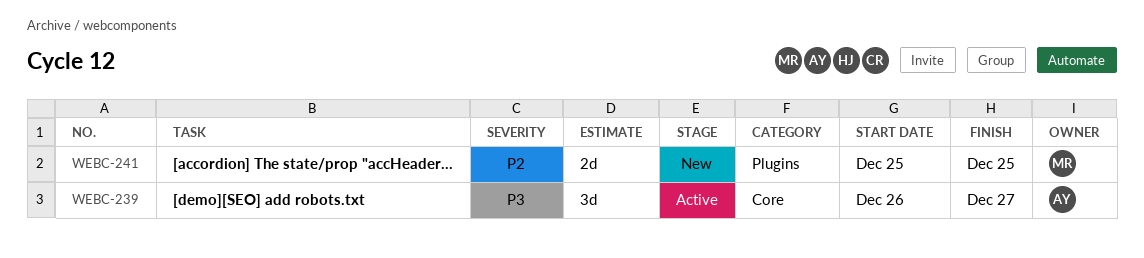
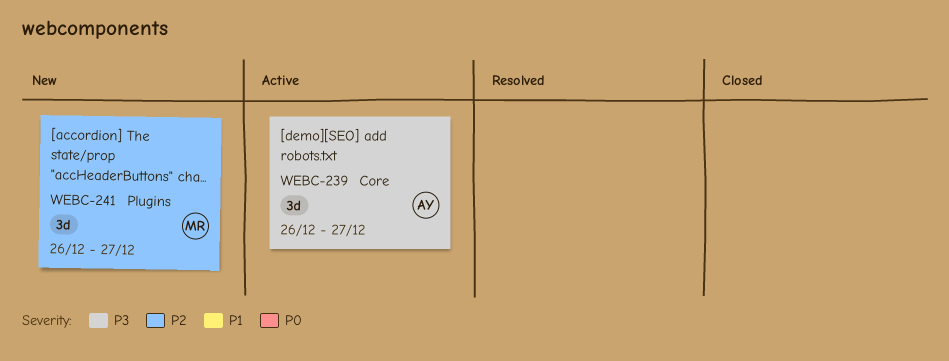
WEBC-241, estimate: 2d -> 3d
WEBC-241, start: Dec 25 -> Dec 26
WEBC-241, due: Dec 25 -> Dec 27

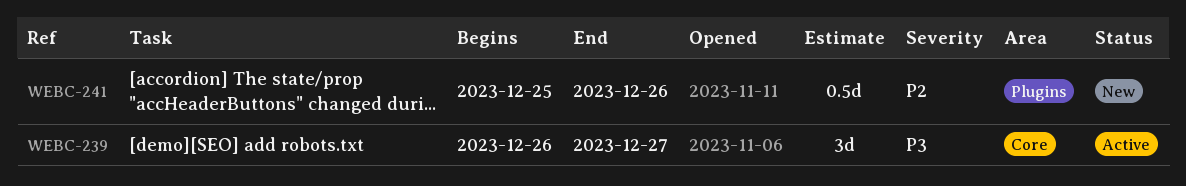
WEBC-241, estimate: 3d -> 0.5d
WEBC-241, start: Dec 26 -> Dec 25
WEBC-241, due: Dec 27 -> Dec 26

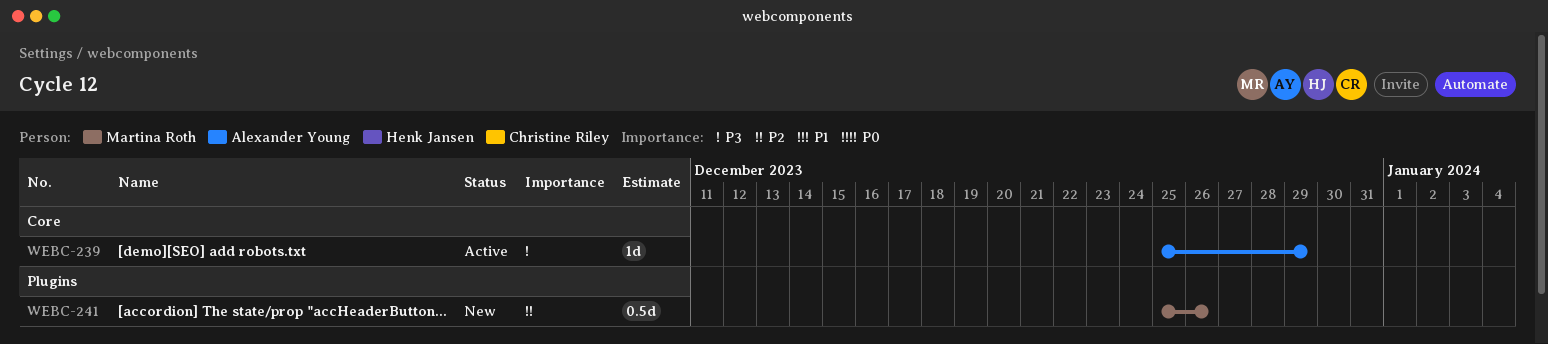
WEBC-239, estimate: 3d -> 1d
WEBC-239, start: Dec 26 -> Dec 25
WEBC-239, due: Dec 27 -> Dec 29

